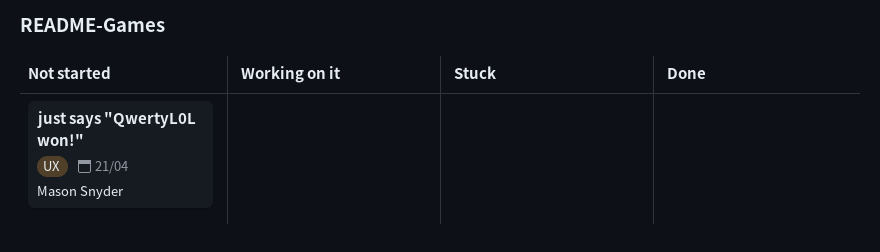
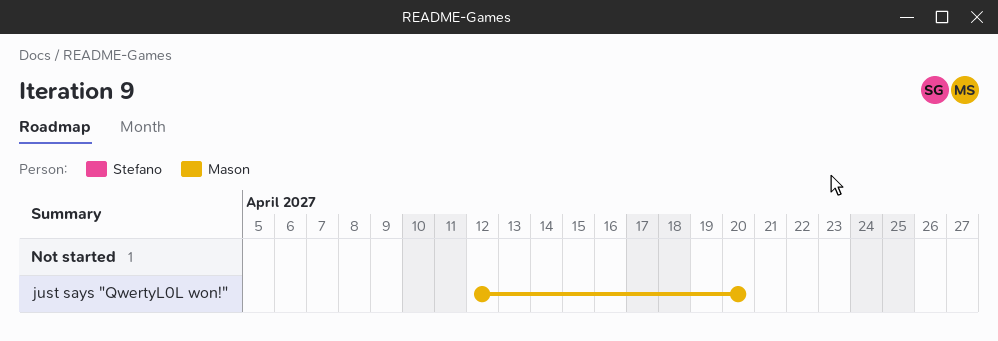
just says "QwertyL0L won!", due: Apr 21 -> Apr 20

